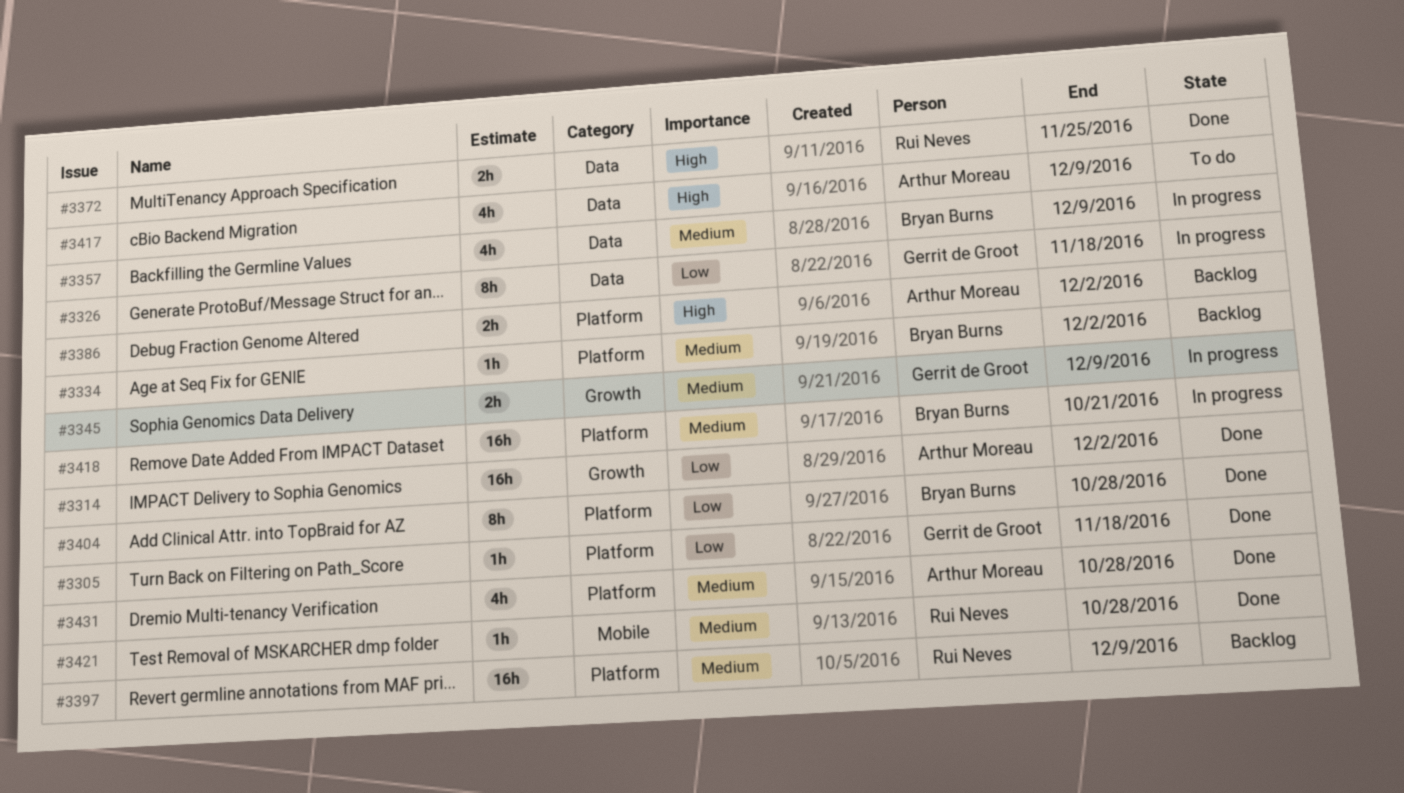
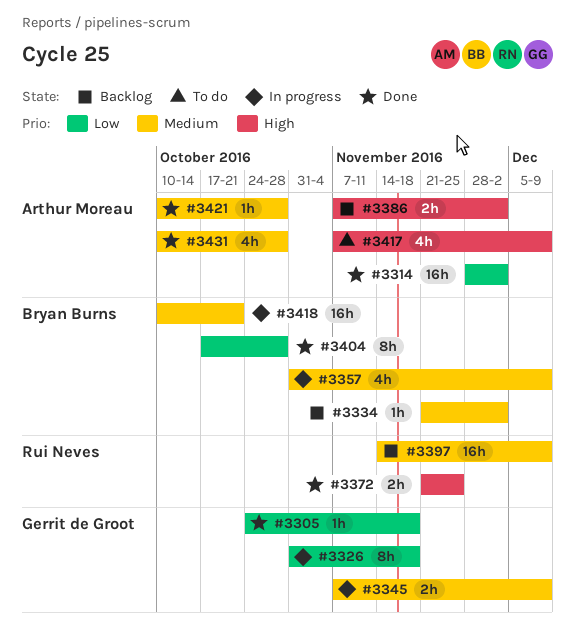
#3421, owner: Rui Neves -> Arthur Moreau

